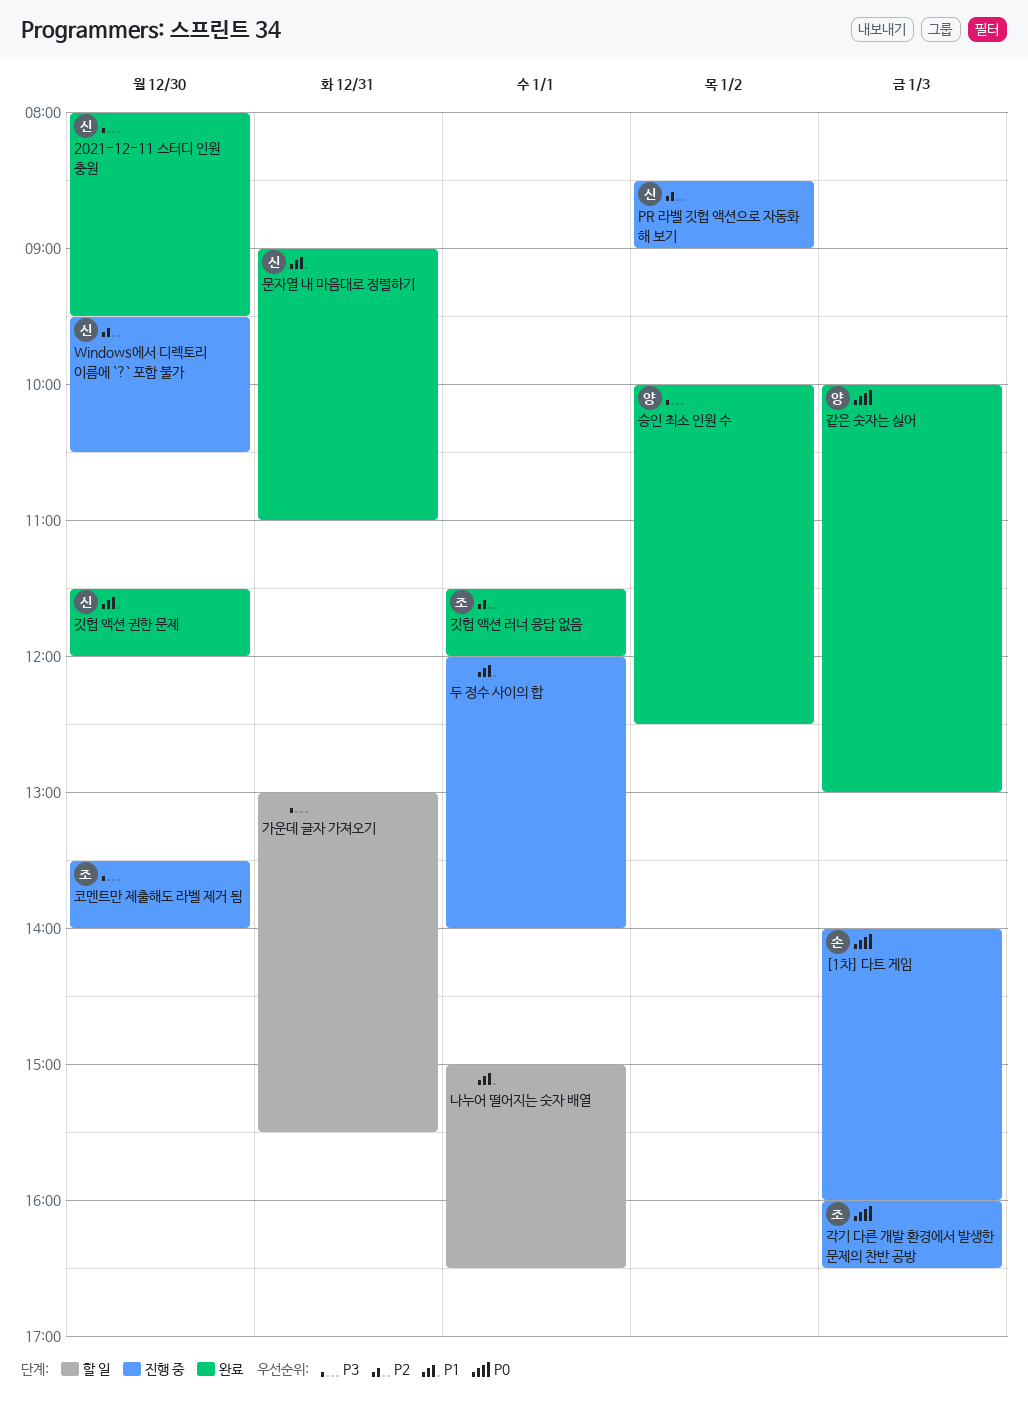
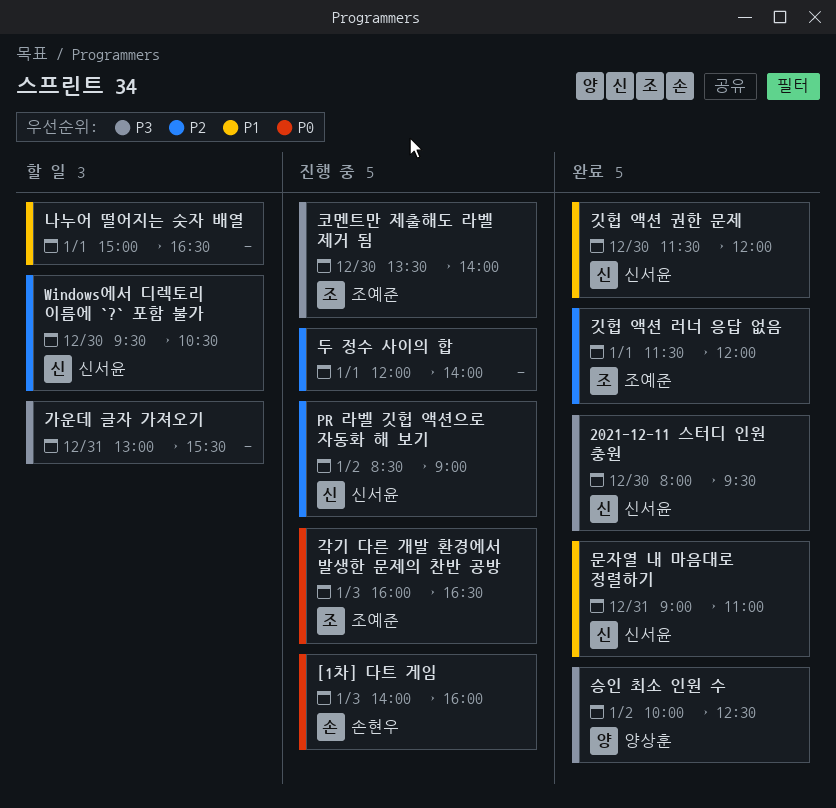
Windows에서 디렉토리 이름에 `?` 포함 불가, status: 진행 중 -> 할 일
같은 숫자는 싫어: present -> none
두 정수 사이의 합, priority: P1 -> P2

